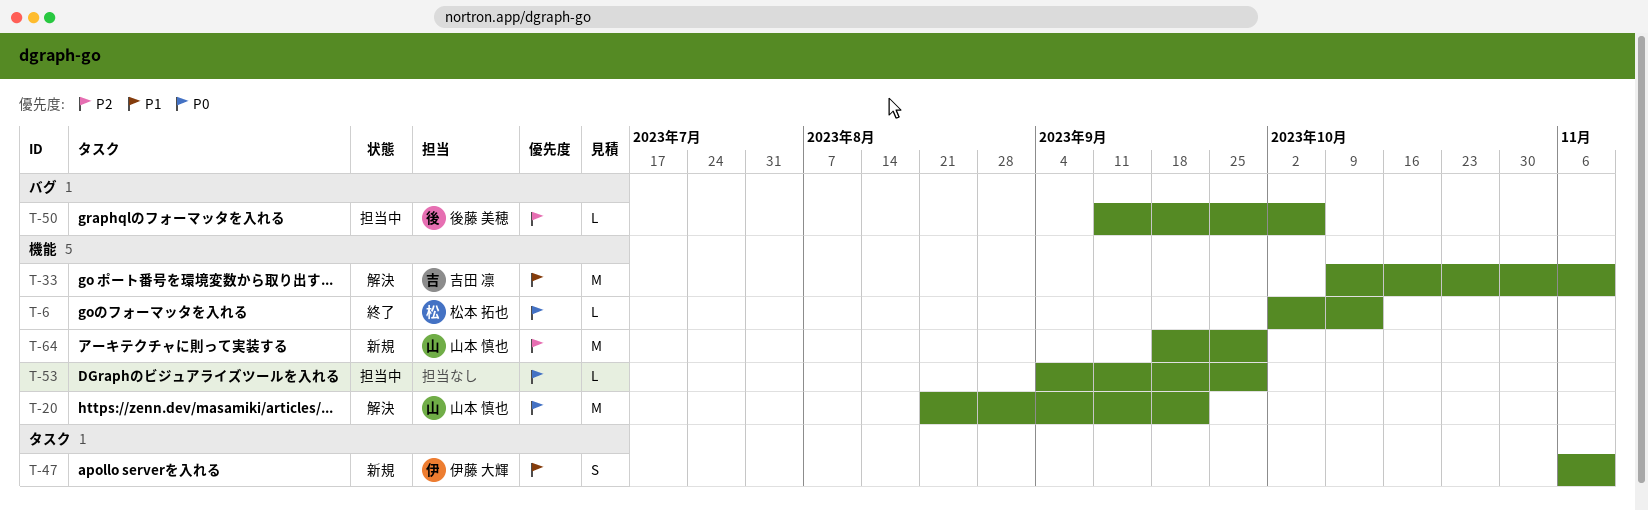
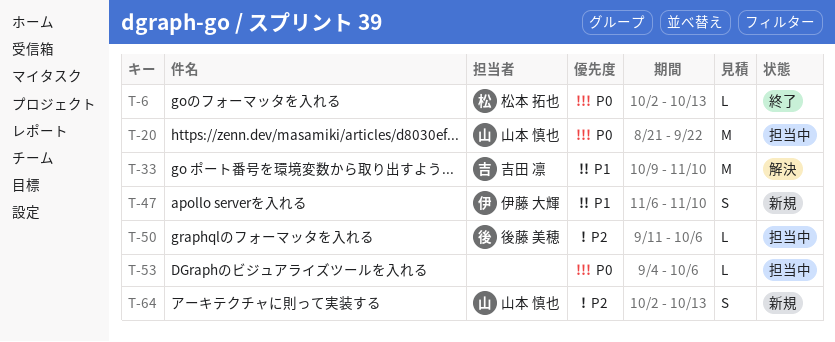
T-20, status: 解決 -> 担当中
T-53, due: Sep 29 -> Oct 6
T-64, estimate: M -> S
T-64, start: Sep 18 -> Oct 2
T-64, due: Sep 29 -> Oct 13

